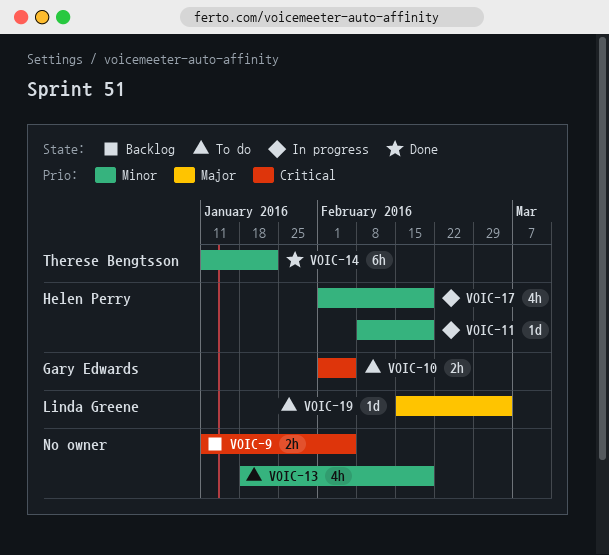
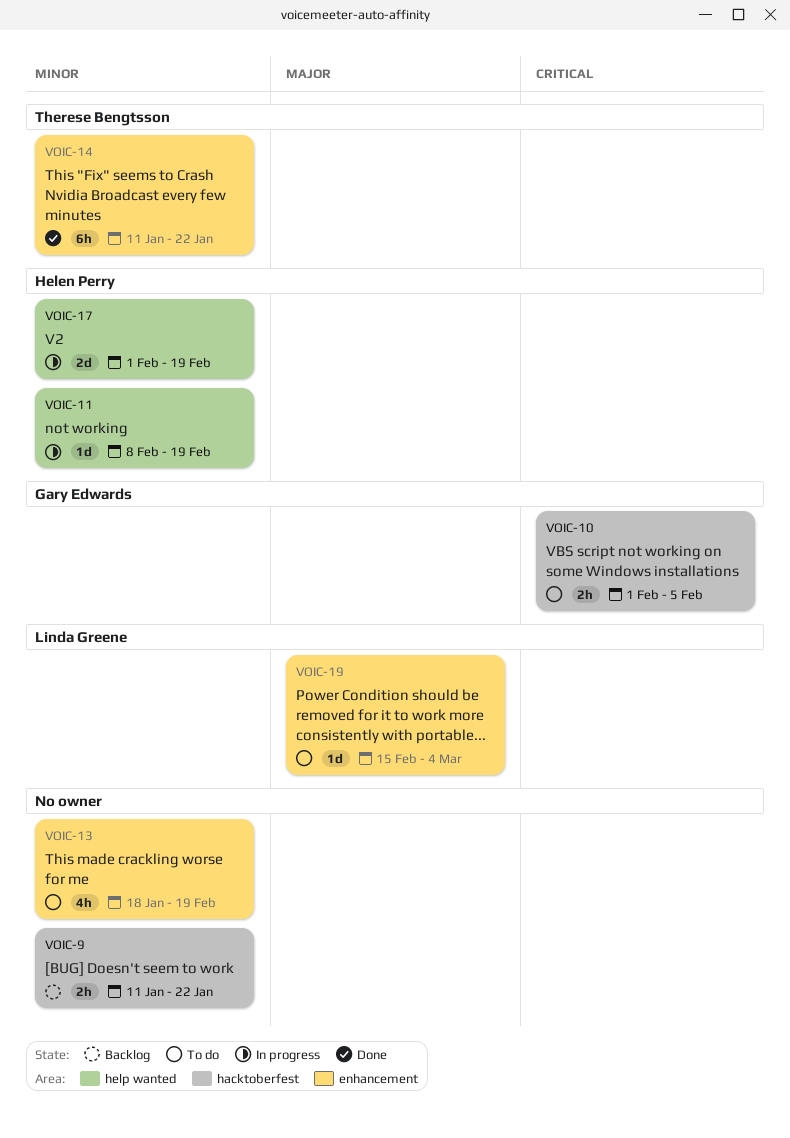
VOIC-9, priority: Critical -> Minor
VOIC-9, due: Feb 5 -> Jan 22
VOIC-17, estimate: 4h -> 2d

